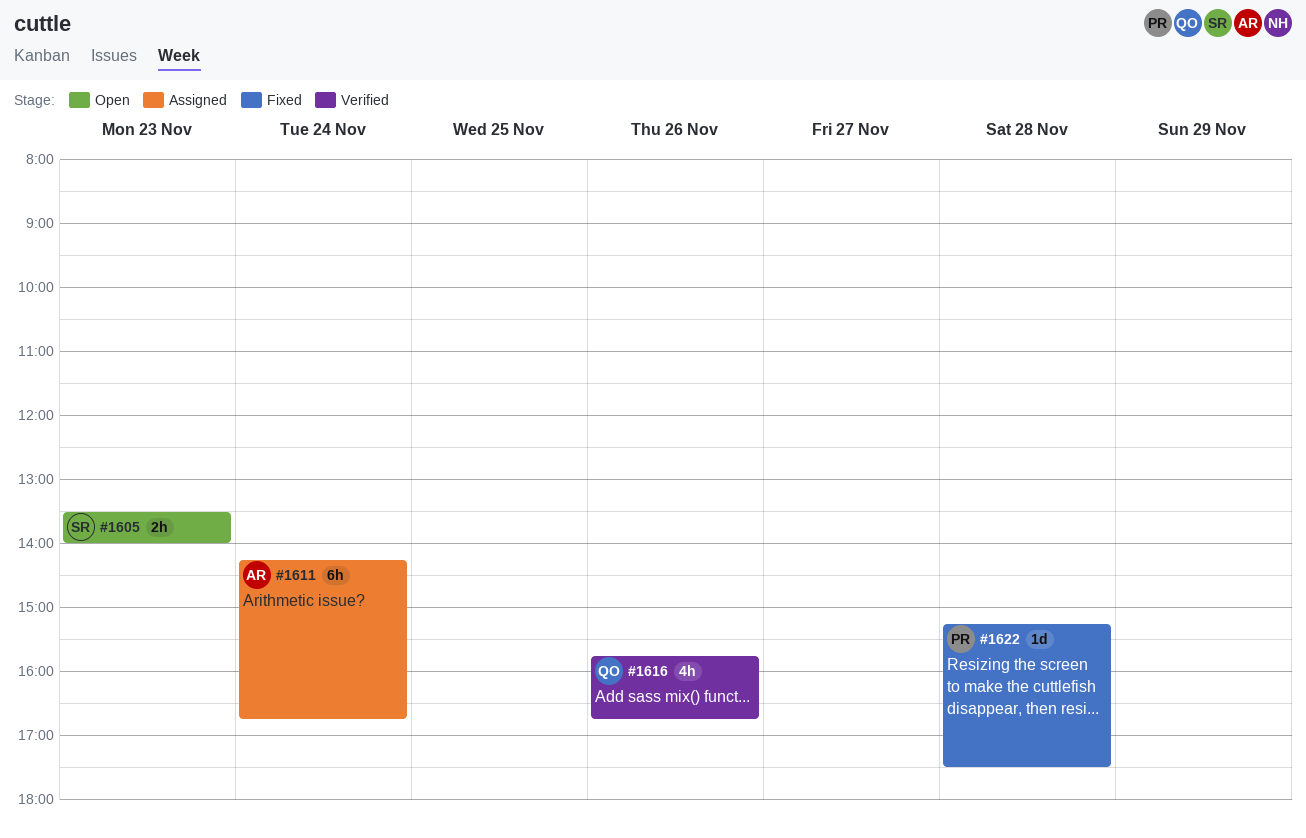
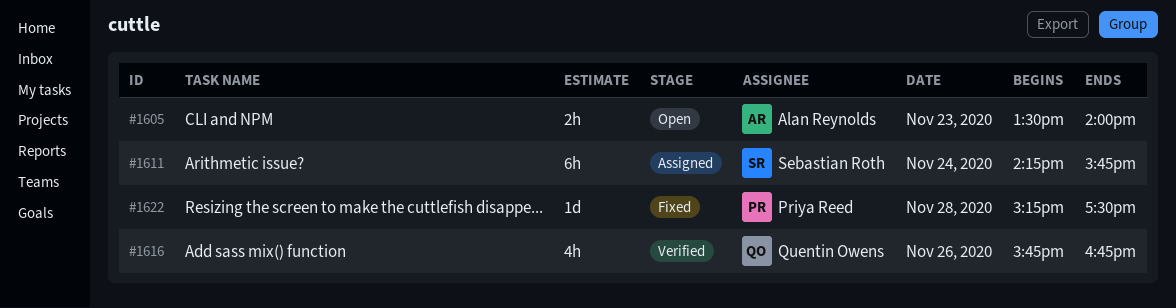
#1605, owner: Sebastian Roth -> Alan Reynolds
#1611, owner: Alan Reynolds -> Sebastian Roth
#1611, ends: 16:45 -> 15:45

